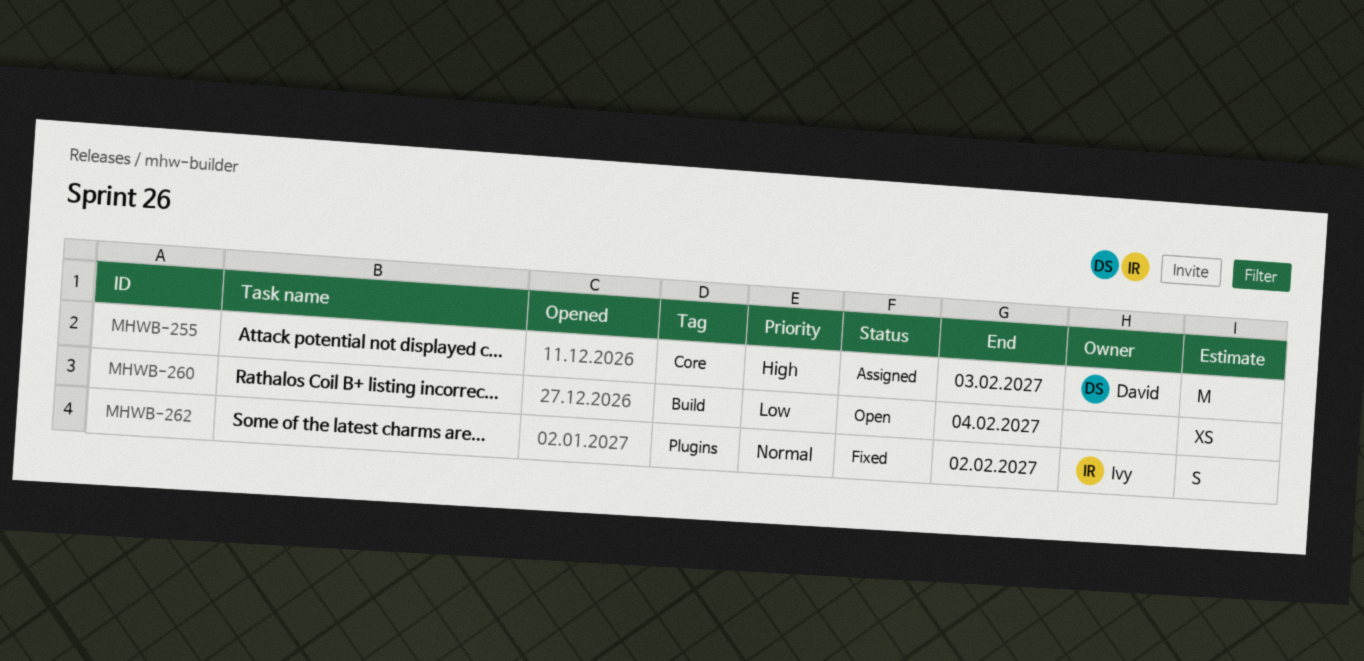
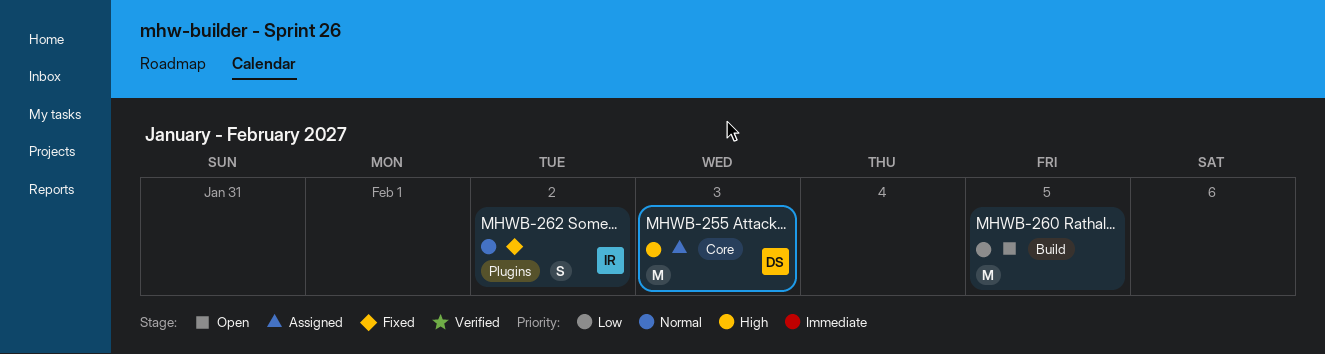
MHWB-260, estimate: XS -> M
MHWB-260, due: Feb 4 -> Feb 5

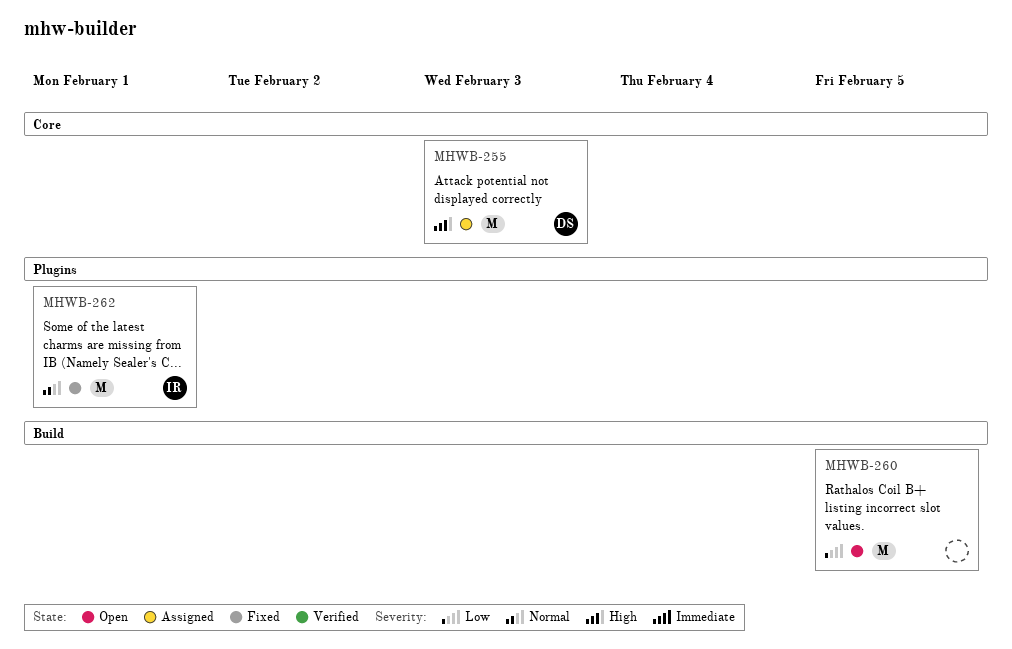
MHWB-262, estimate: S -> M
MHWB-262, due: Feb 2 -> Feb 1

